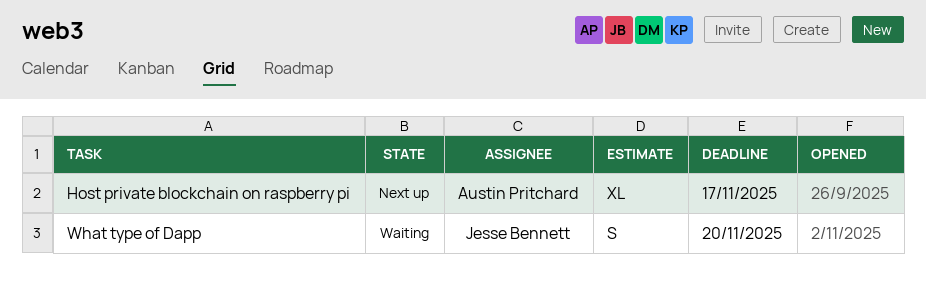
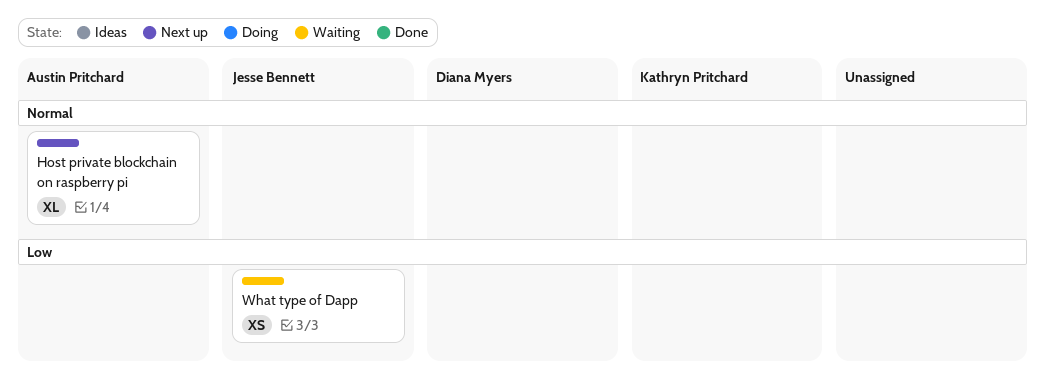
What type of Dapp, estimate: S -> XS

